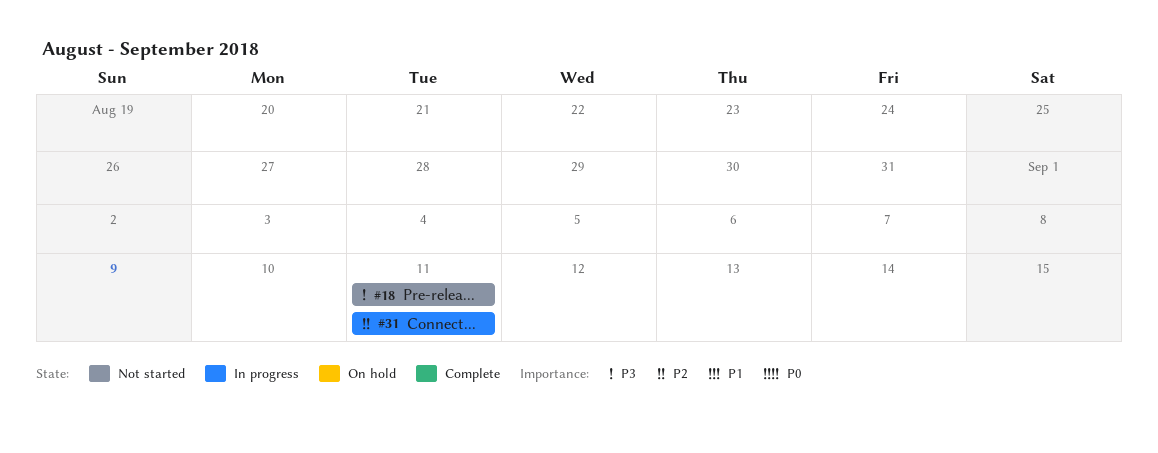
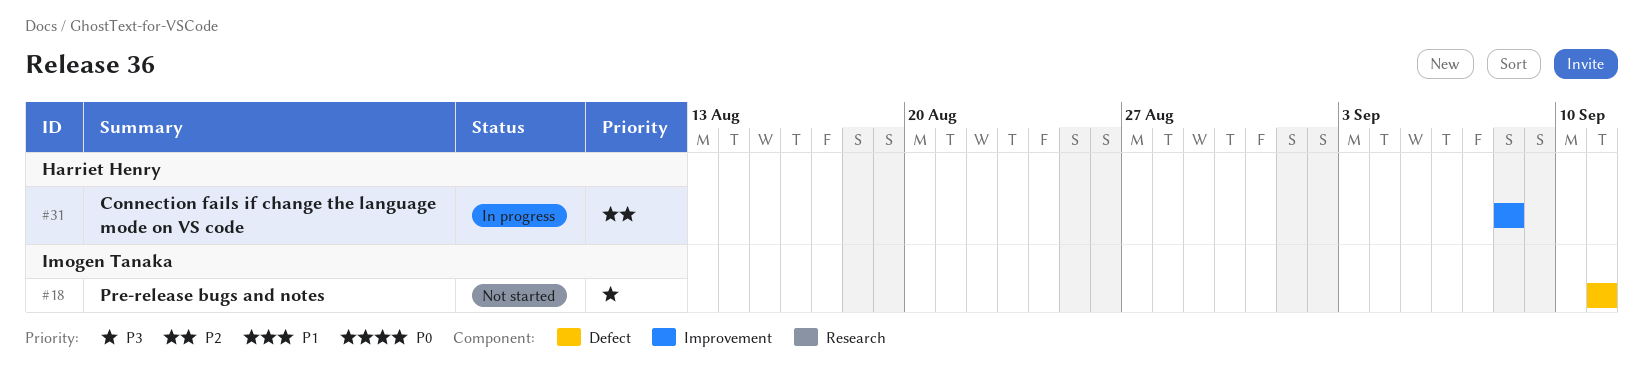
#31, start: Sep 11 -> Sep 8
#31, due: Sep 11 -> Sep 8

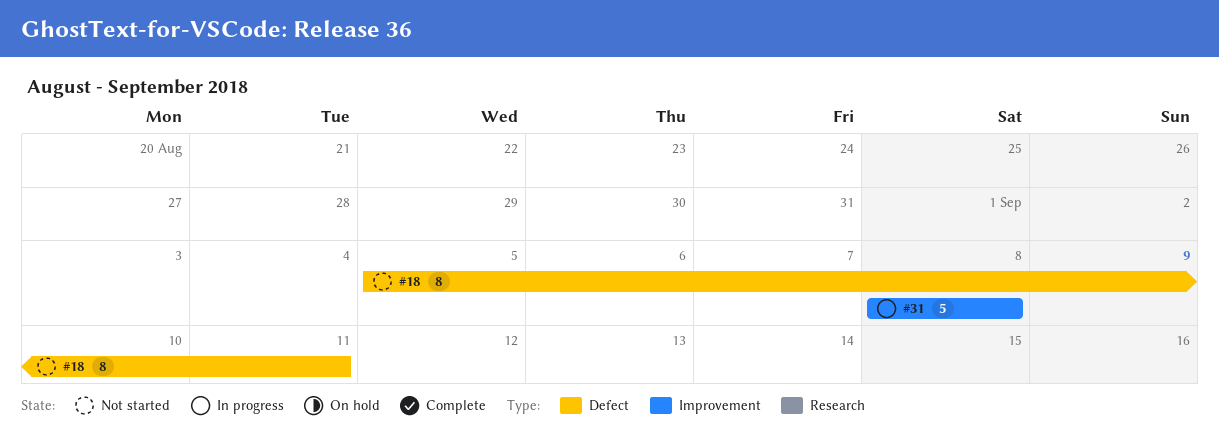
#18, start: Sep 11 -> Sep 5

